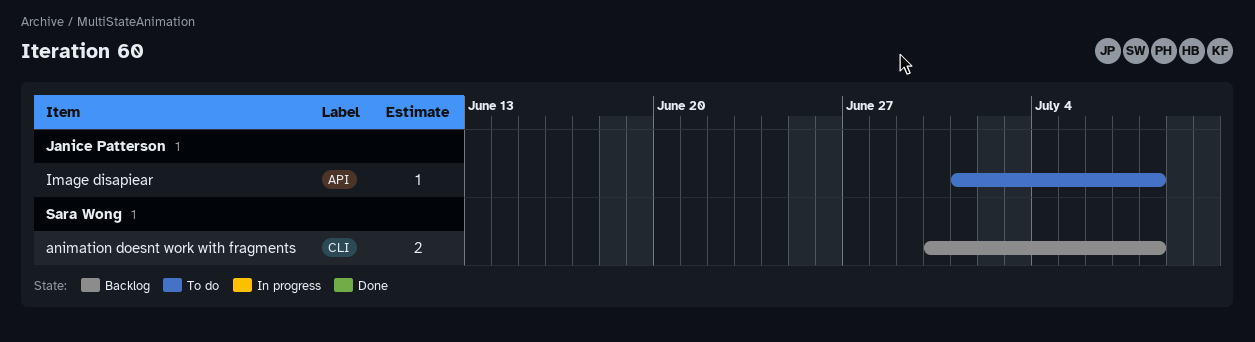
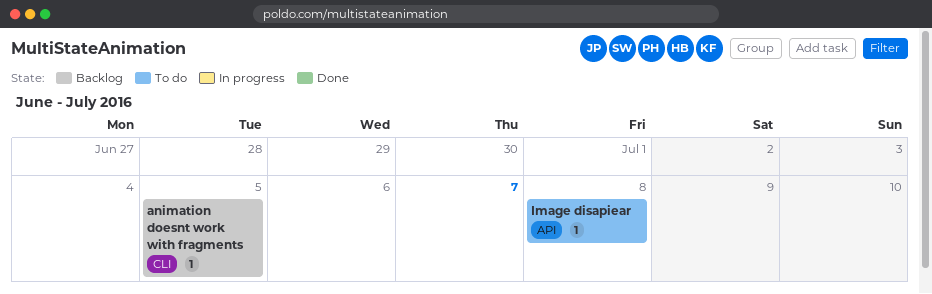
animation doesnt work with fragments, estimate: 2 -> 1
animation doesnt work with fragments, due: Jul 8 -> Jul 5

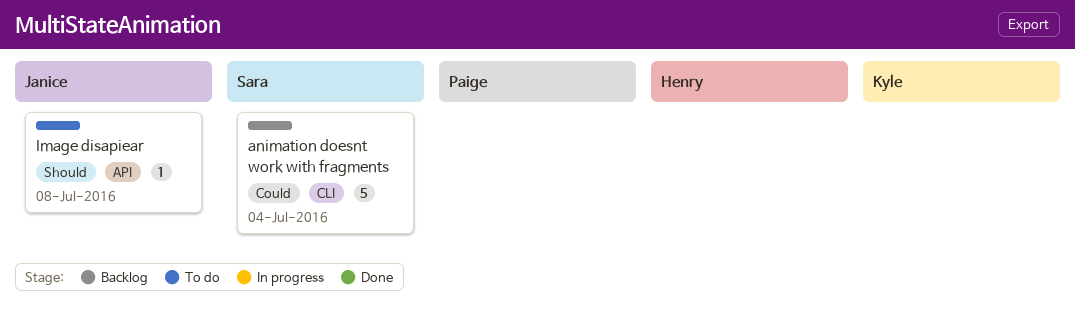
animation doesnt work with fragments, estimate: 1 -> 5
animation doesnt work with fragments, due: Jul 5 -> Jul 4

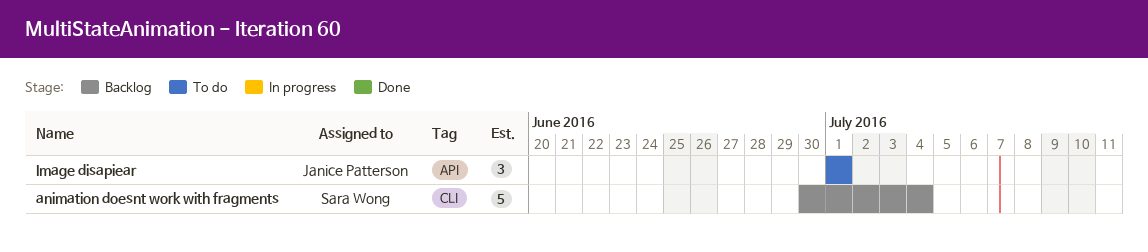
Image disapiear, estimate: 1 -> 3
Image disapiear, due: Jul 8 -> Jul 1

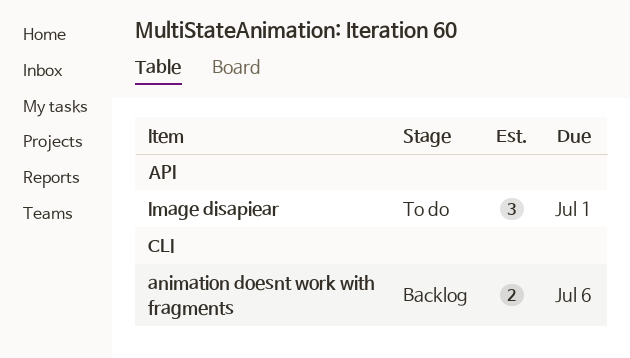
animation doesnt work with fragments, estimate: 5 -> 2
animation doesnt work with fragments, due: Jul 4 -> Jul 6

